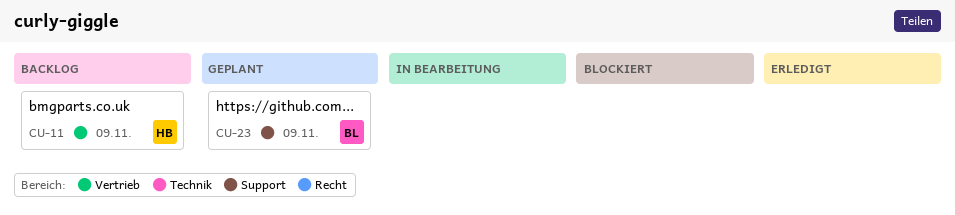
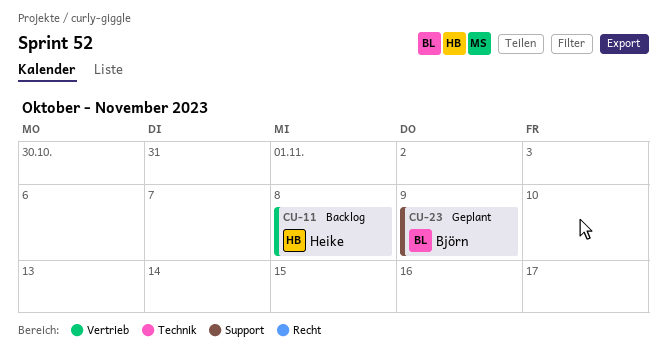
CU-11, due: Nov 9 -> Nov 8

